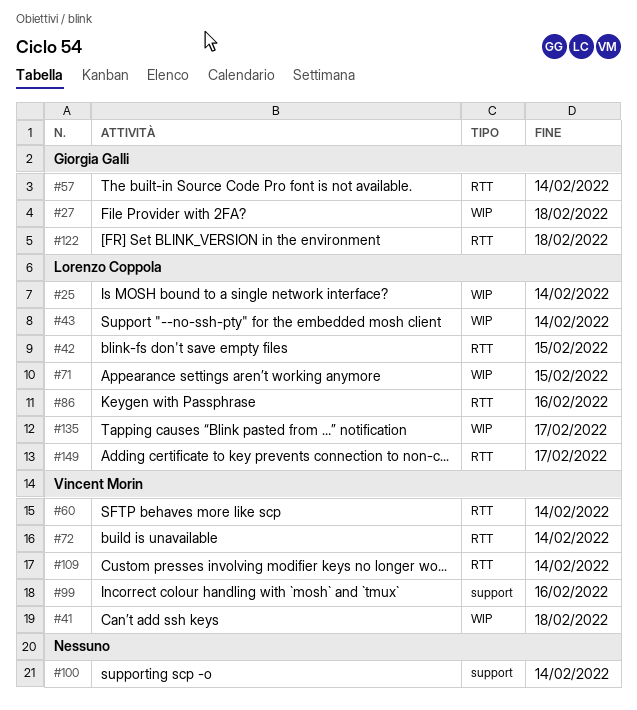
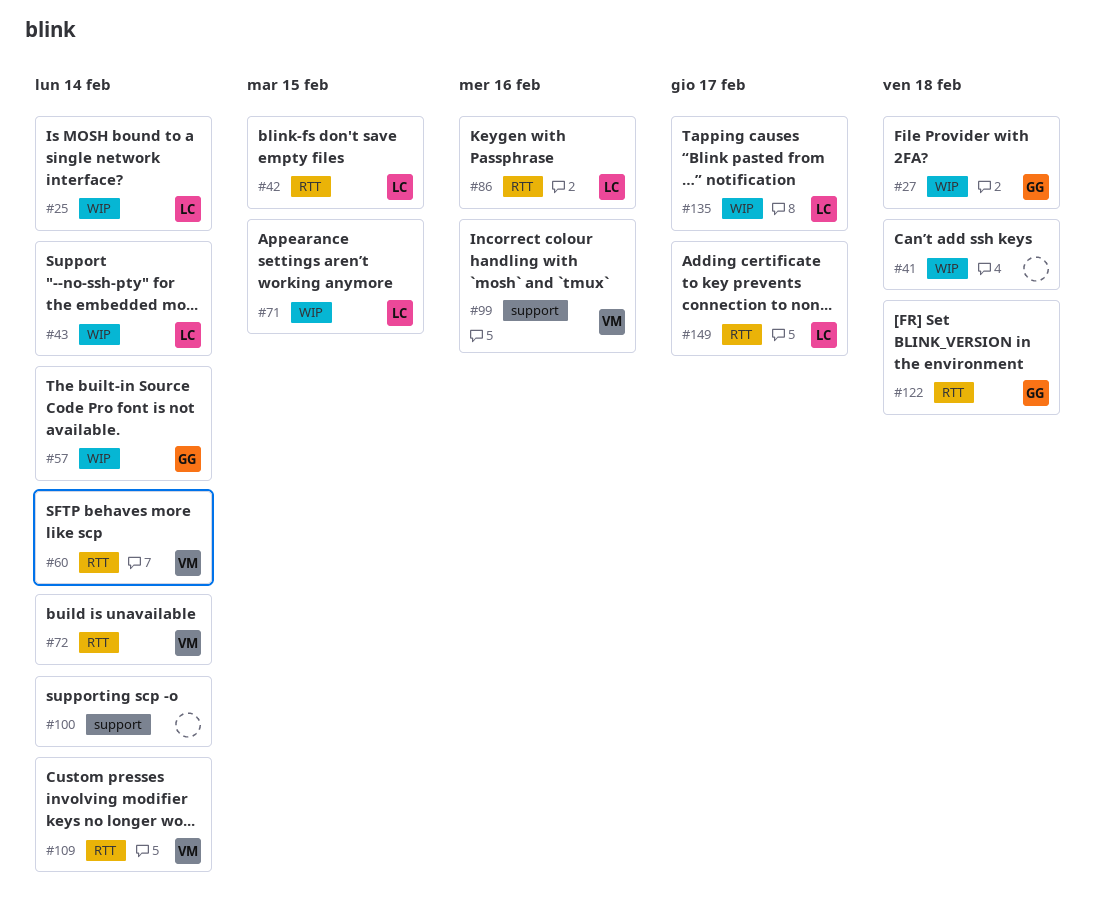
#41, owner: Vincent Morin -> none
#57, label: RTT -> WIP

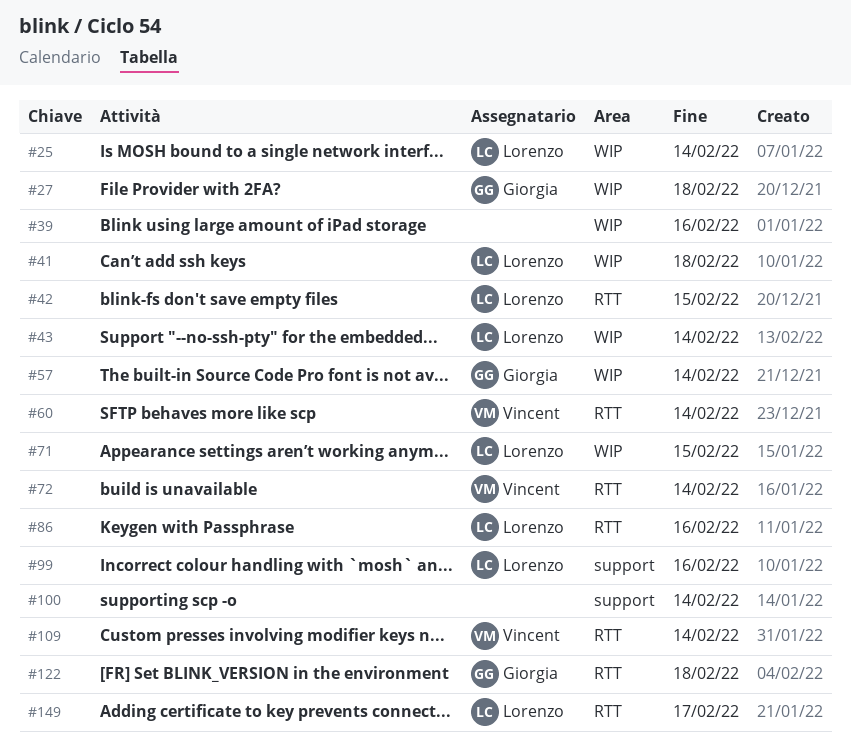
#39: none -> present
#41, owner: none -> Lorenzo
#99, owner: Vincent -> Lorenzo
#135: present -> none

